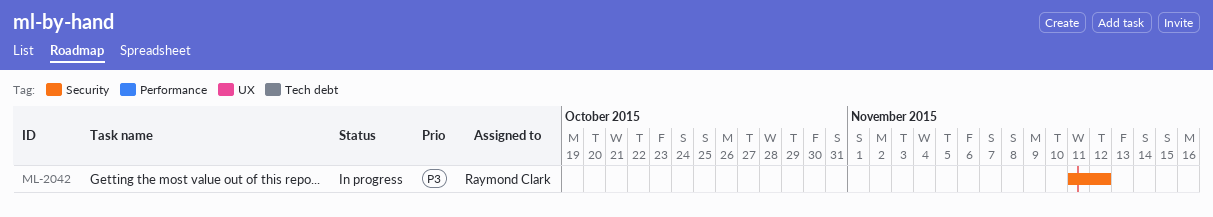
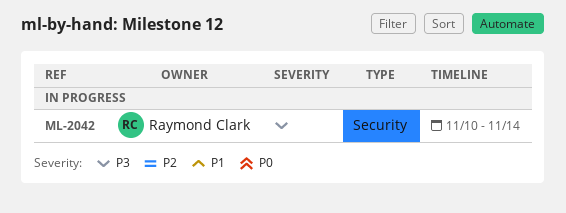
ML-2042, start: Nov 11 -> Nov 10
ML-2042, due: Nov 12 -> Nov 14

